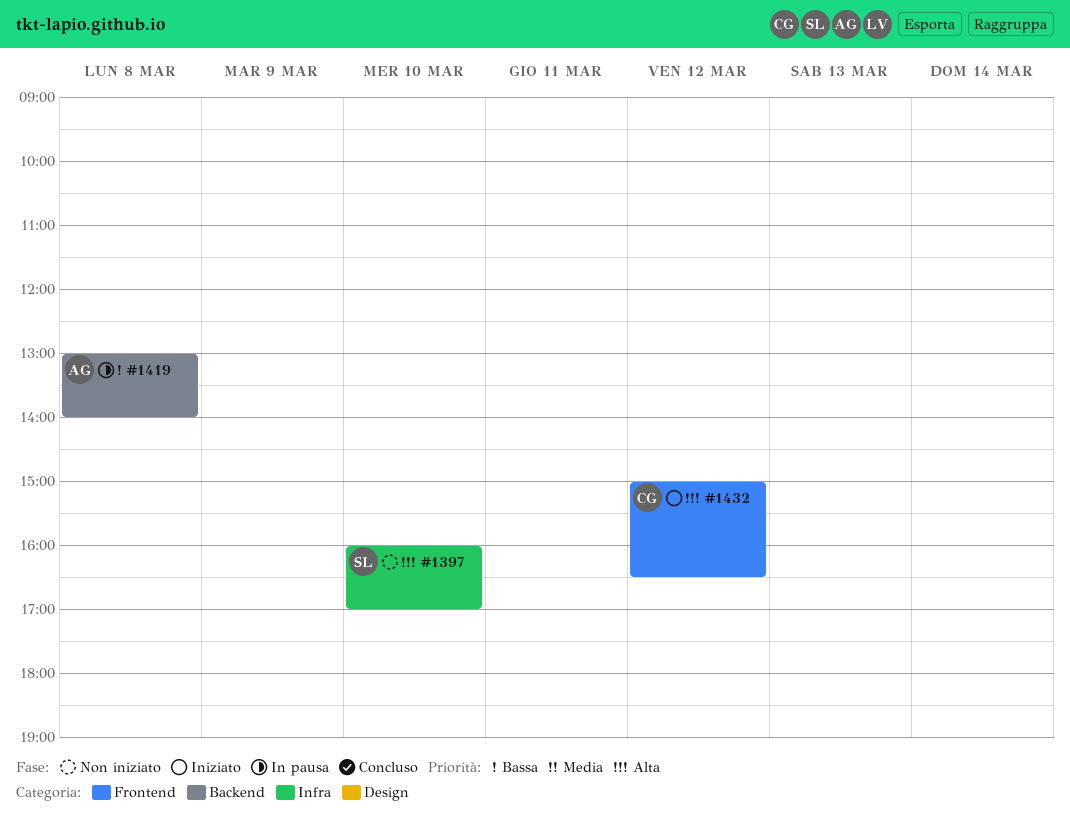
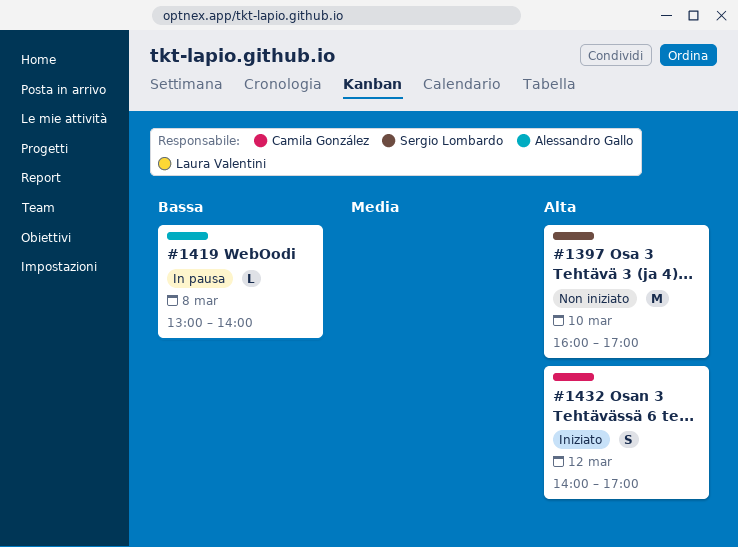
#1432, begins: 15:00 -> 14:00
#1432, ends: 16:30 -> 17:00

